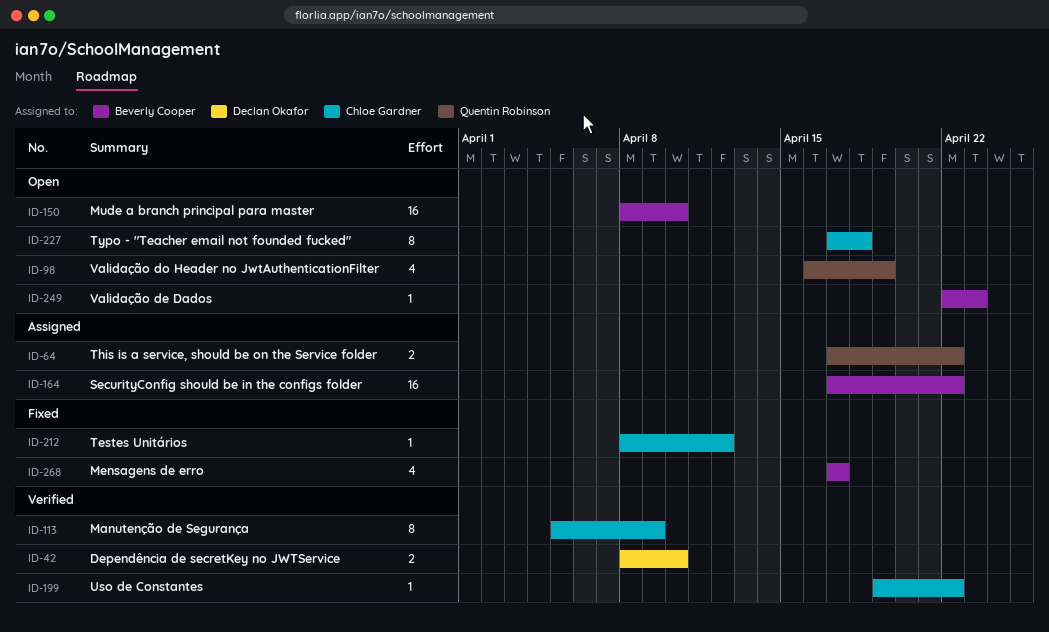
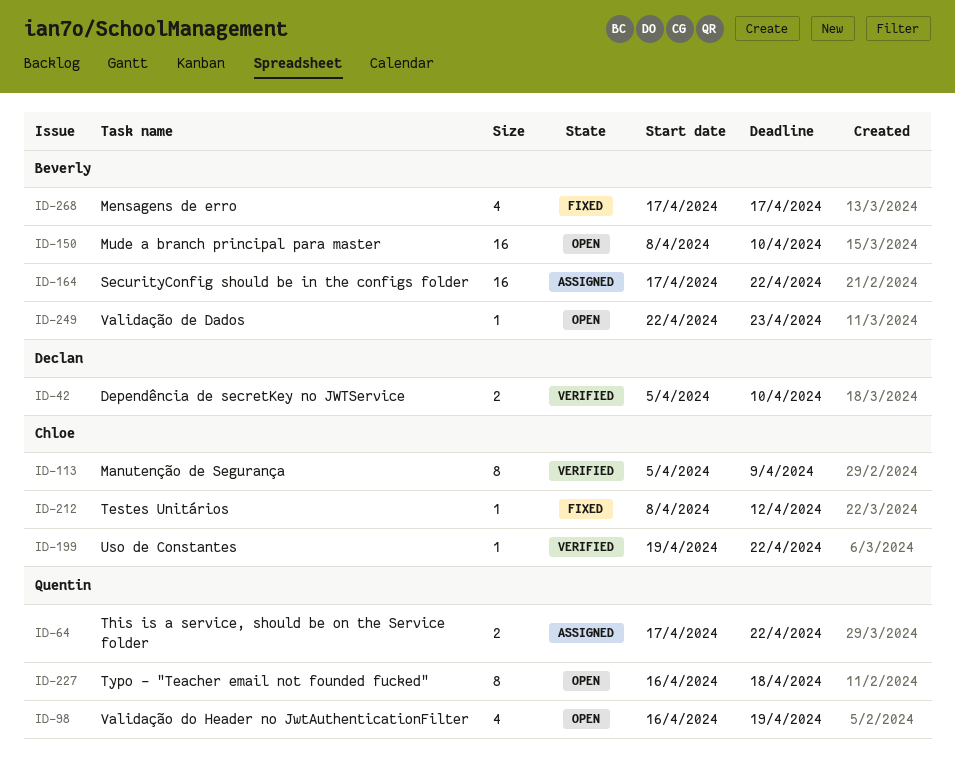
ID-42, start: Apr 8 -> Apr 5
ID-227, owner: Chloe Gardner -> Quentin Robinson
ID-227, start: Apr 17 -> Apr 16

